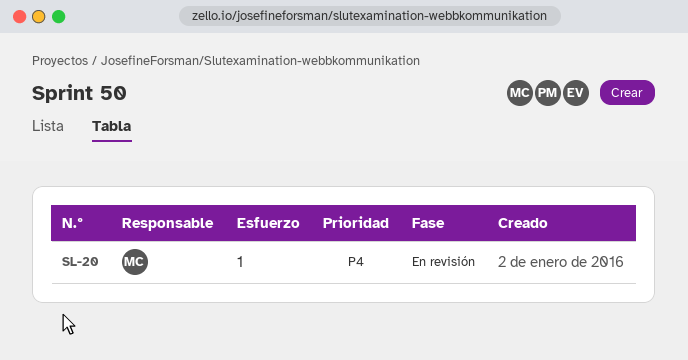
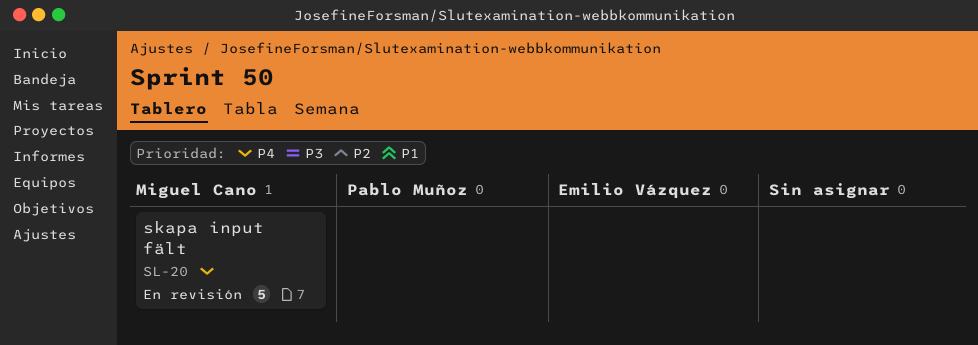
SL-20, estimate: 1 -> 5

